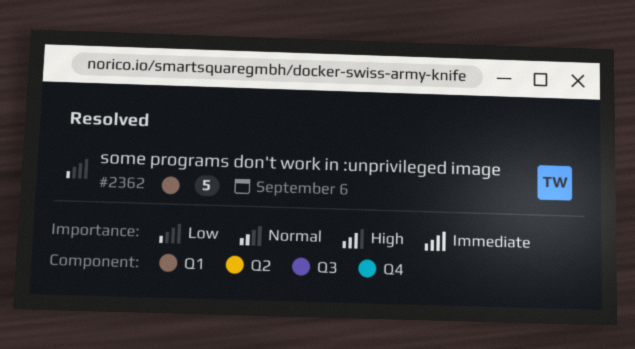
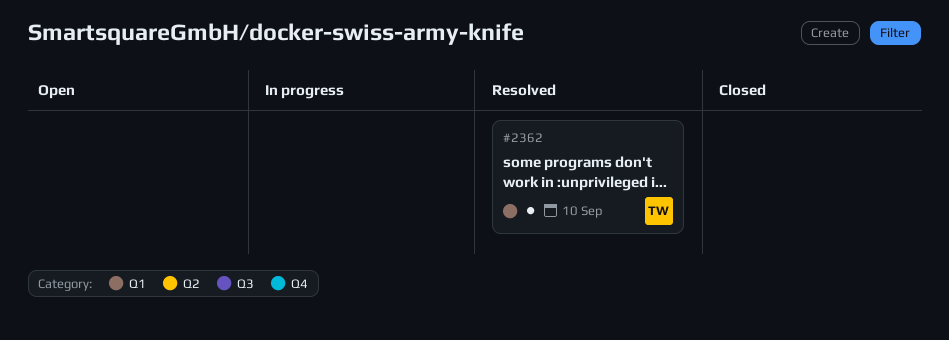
#2362, estimate: 5 -> 1
#2362, due: Sep 6 -> Sep 10

